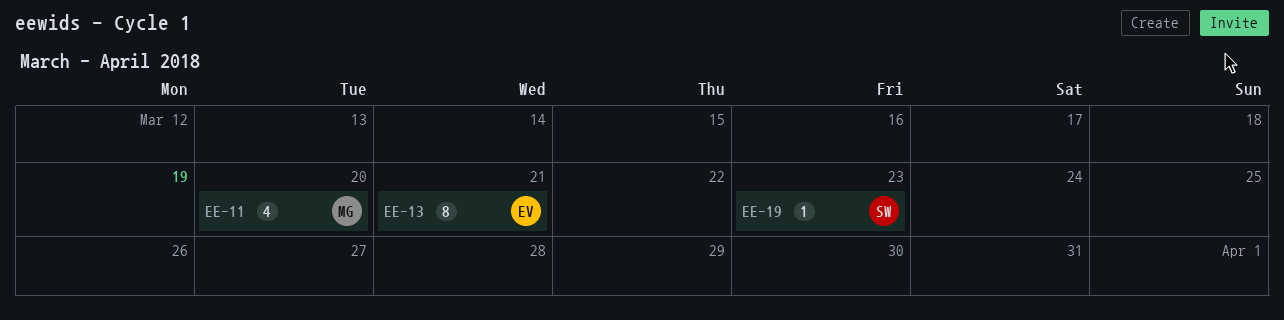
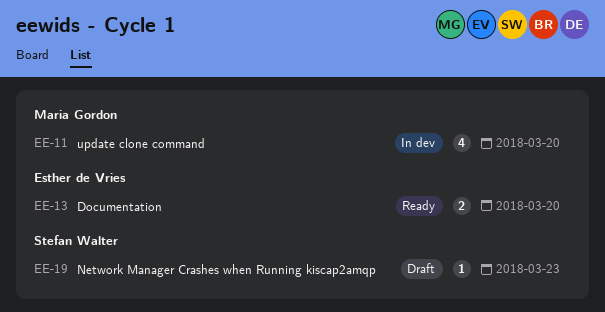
EE-13, estimate: 8 -> 2
EE-13, due: Mar 21 -> Mar 20

